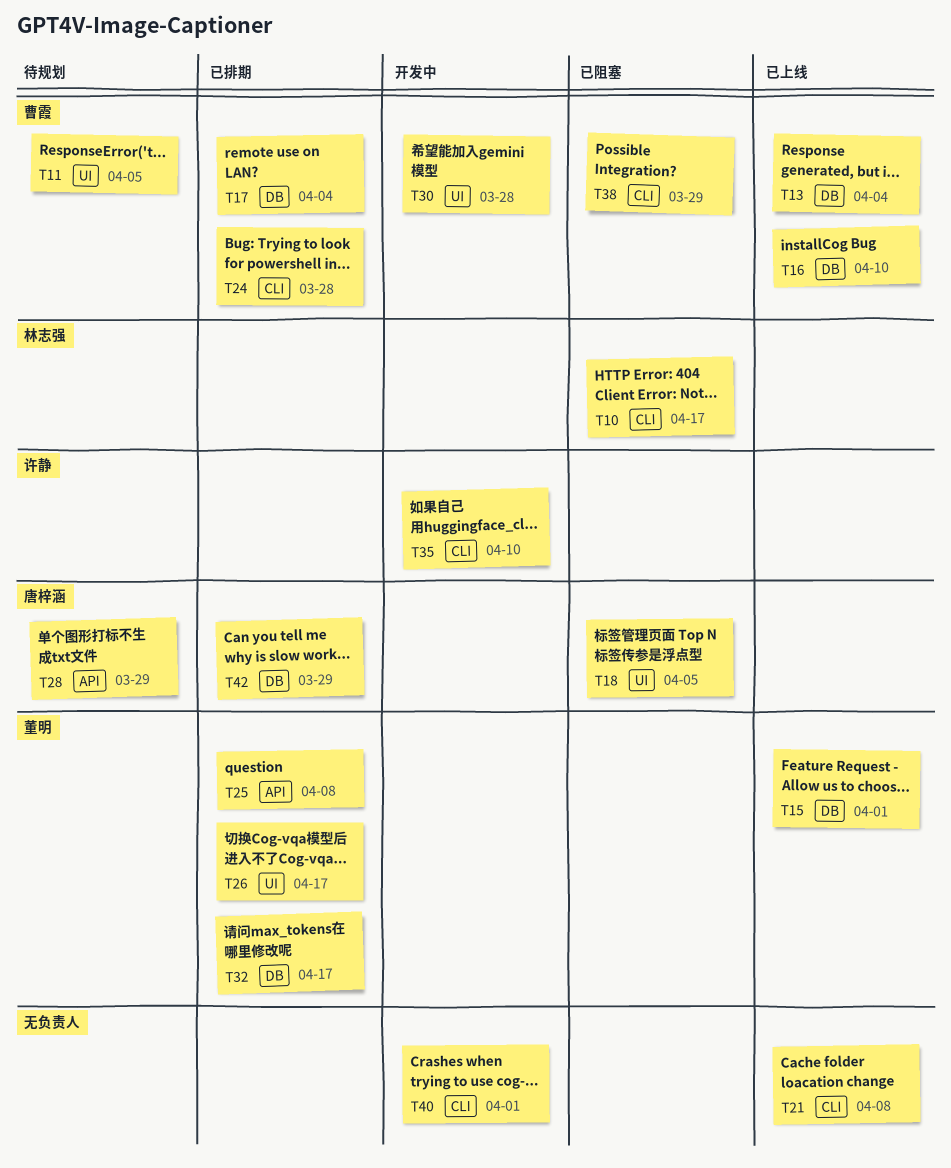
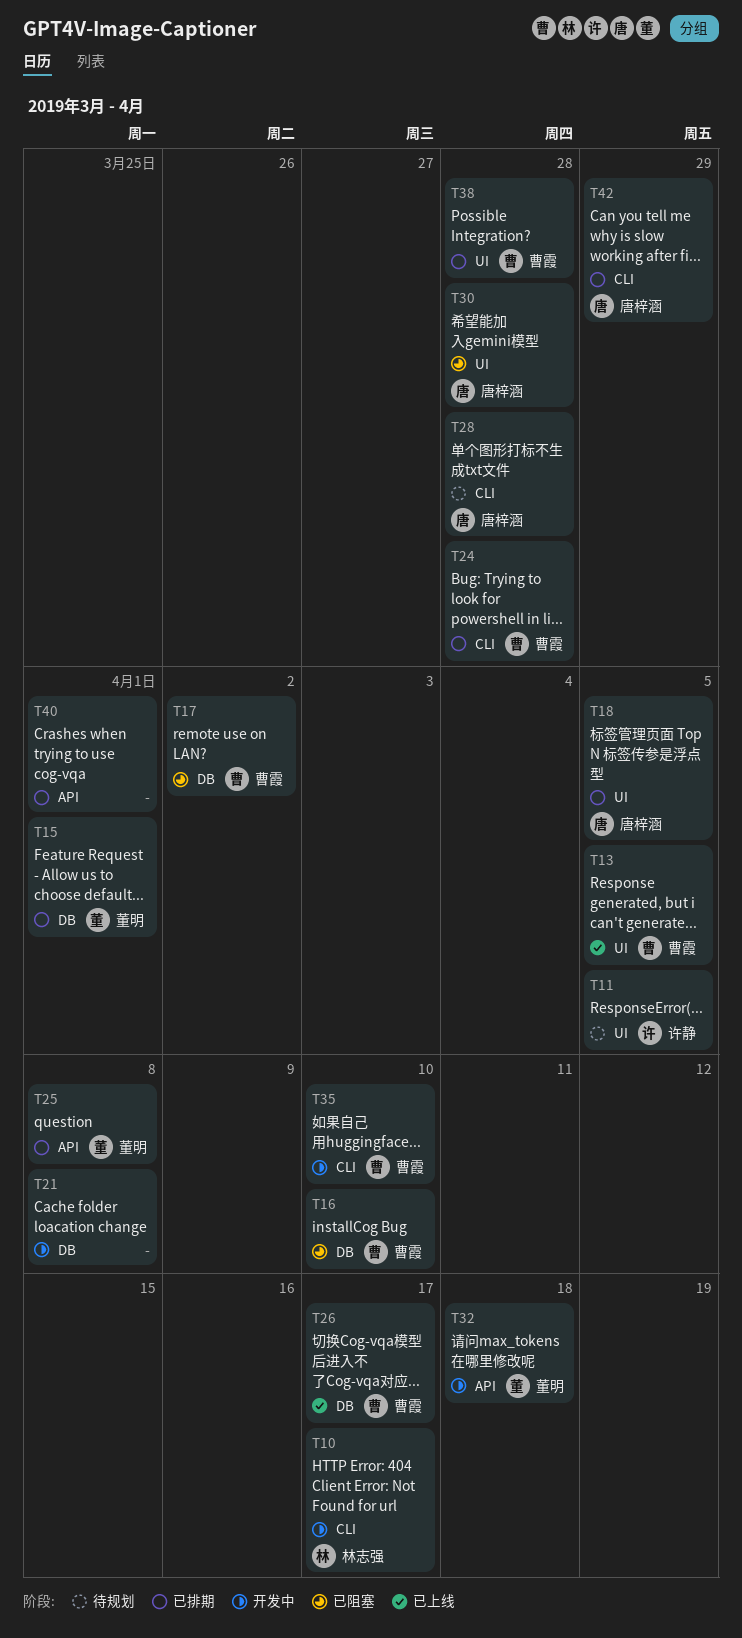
T10, status: 已阻塞 -> 开发中
T11, owner: 曹霞 -> 许静
T13, label: DB -> UI
T13, due: Apr 4 -> Apr 5
T15, status: 已上线 -> 已排期
T16, status: 已上线 -> 已阻塞
T17, status: 已排期 -> 已阻塞
T17, due: Apr 4 -> Apr 2
T18, status: 已阻塞 -> 已排期
T21, status: 已上线 -> 开发中
T21, label: CLI -> DB
T26, status: 已排期 -> 已上线
T26, owner: 董明 -> 曹霞
T26, label: UI -> DB
T28, label: API -> CLI
T28, due: Mar 29 -> Mar 28
T30, status: 开发中 -> 已阻塞
T30, owner: 曹霞 -> 唐梓涵
T32, status: 已排期 -> 开发中
T32, label: DB -> API
T32, due: Apr 17 -> Apr 18
T35, owner: 许静 -> 曹霞
T38, status: 已阻塞 -> 已排期
T38, label: CLI -> UI
T38, due: Mar 29 -> Mar 28
T40, status: 开发中 -> 已排期
T40, label: CLI -> API
T42, label: DB -> CLI

